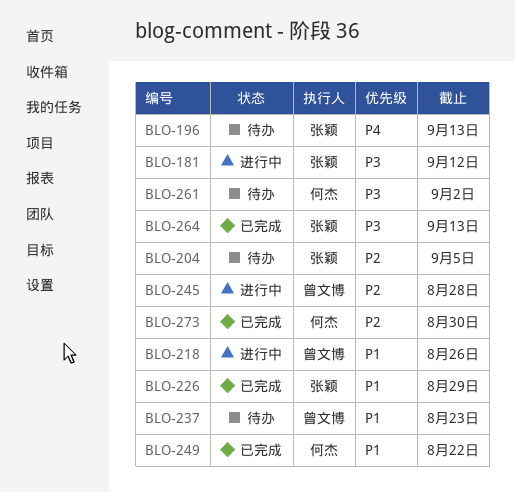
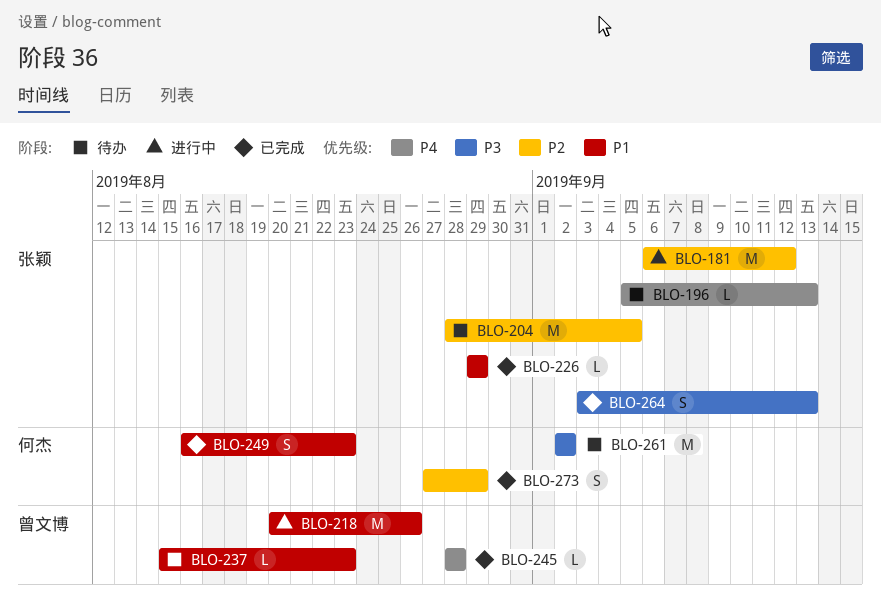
BLO-181, priority: P3 -> P2
BLO-245, status: 进行中 -> 已完成
BLO-245, priority: P2 -> P4
BLO-249, due: Aug 22 -> Aug 23
BLO-273, due: Aug 30 -> Aug 29

